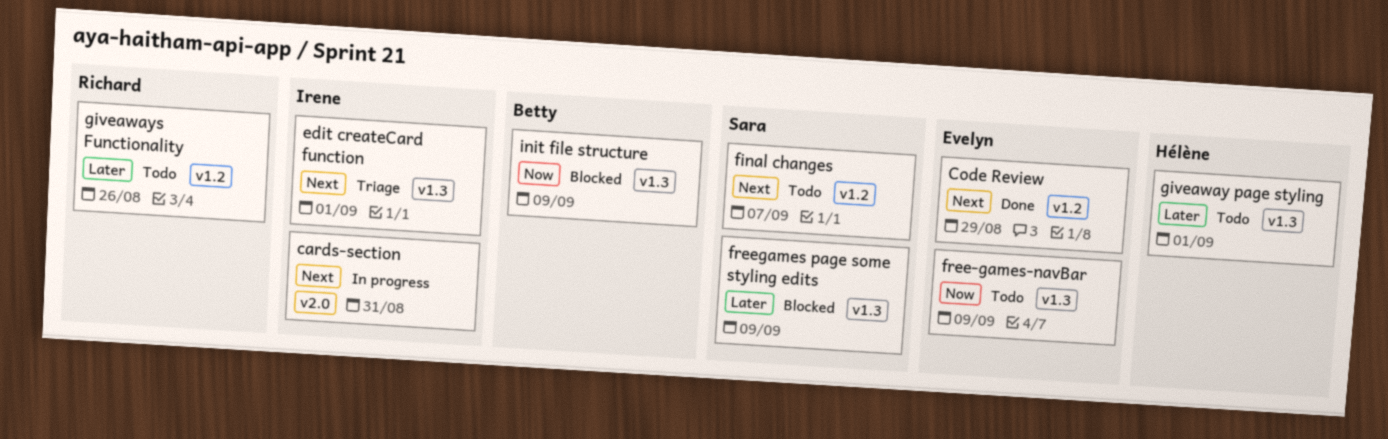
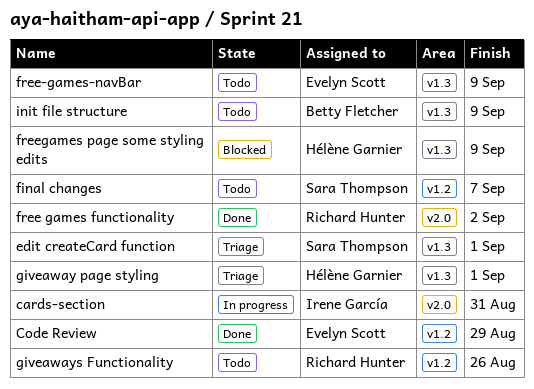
edit createCard function, owner: Irene García -> Sara Thompson
free games functionality: none -> present
freegames page some styling edits, owner: Sara Thompson -> Hélène Garnier
giveaway page styling, status: Todo -> Triage
init file structure, status: Blocked -> Todo

